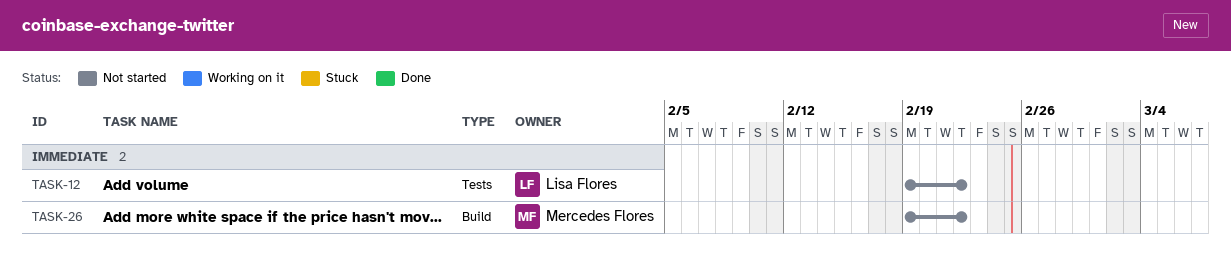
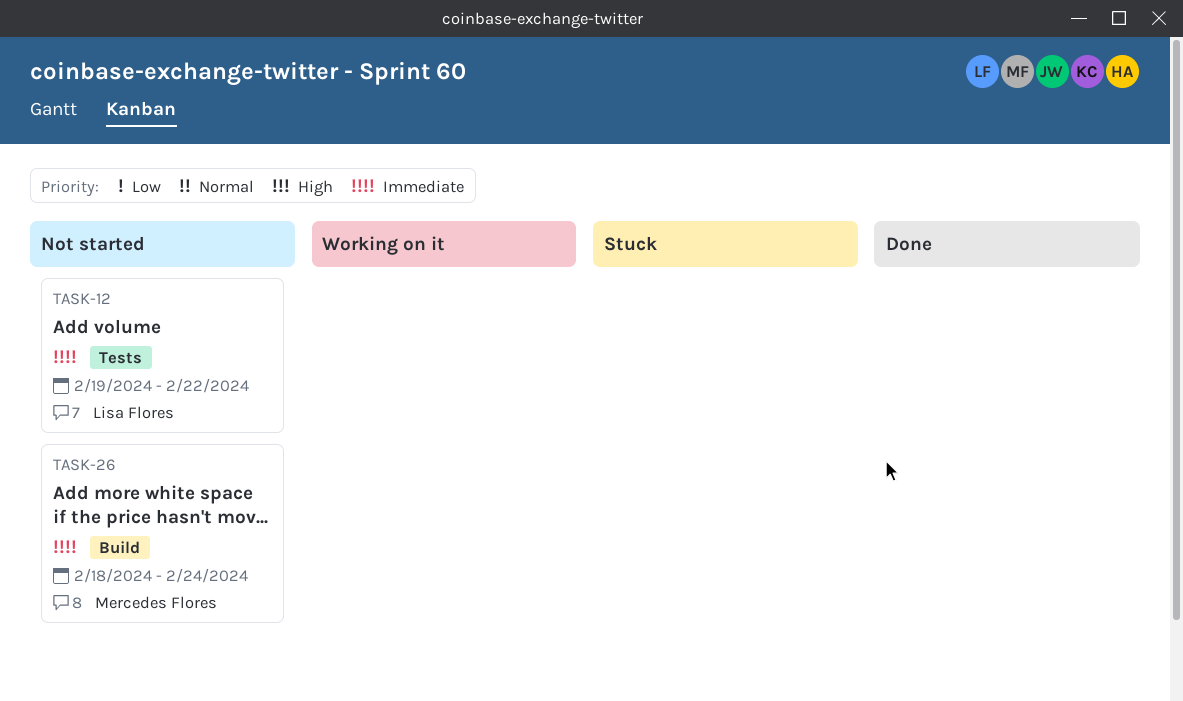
TASK-26, start: Feb 19 -> Feb 18
TASK-26, due: Feb 22 -> Feb 24

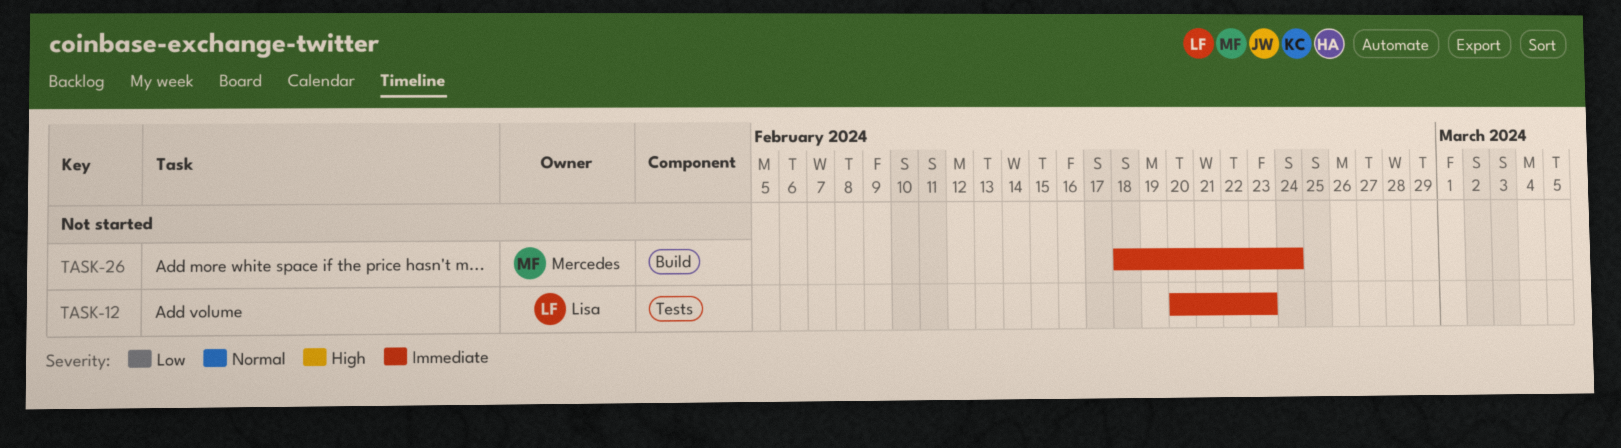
TASK-12, start: Feb 19 -> Feb 20
TASK-12, due: Feb 22 -> Feb 23

